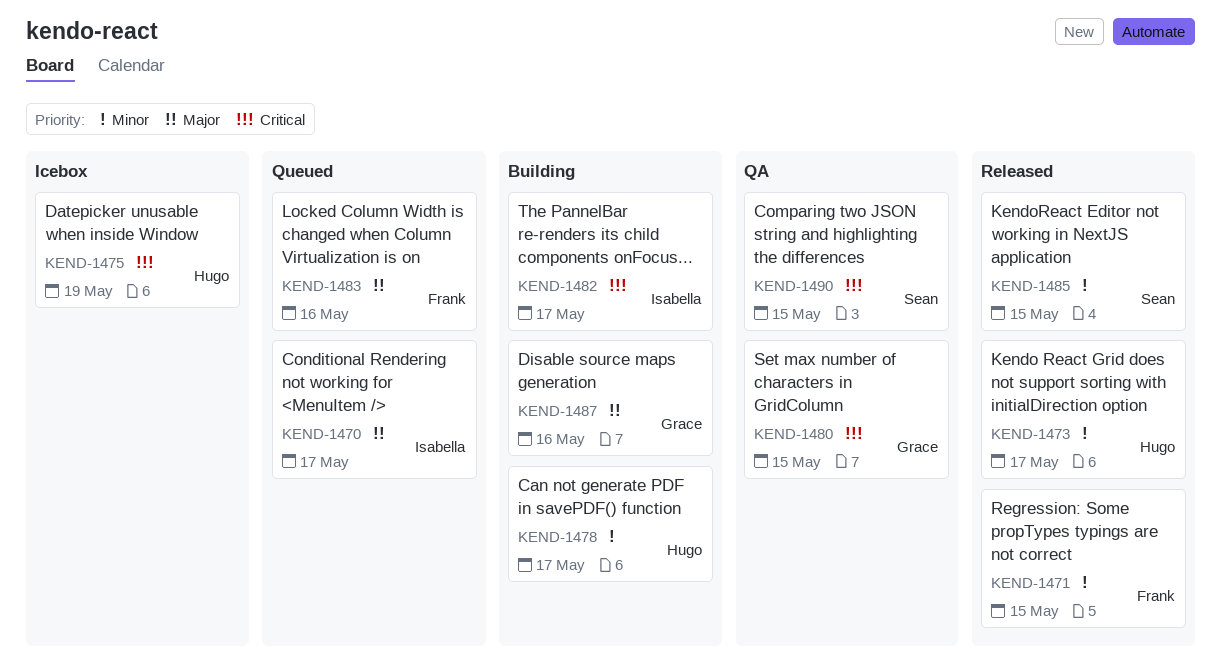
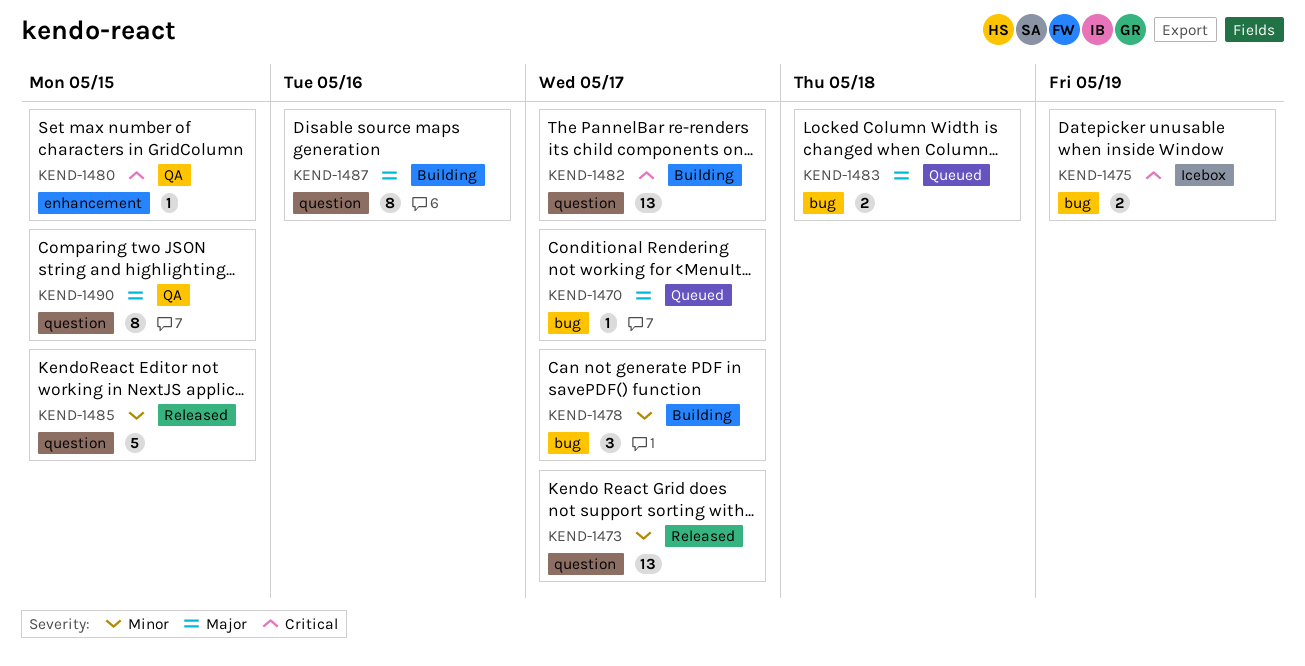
KEND-1471: present -> none
KEND-1483, due: May 16 -> May 18
KEND-1490, priority: Critical -> Major

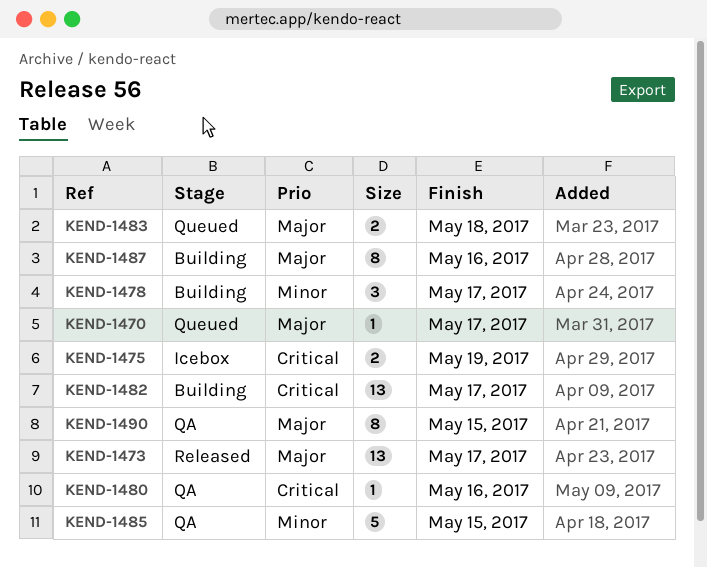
KEND-1473, priority: Minor -> Major
KEND-1480, due: May 15 -> May 16
KEND-1485, status: Released -> QA

